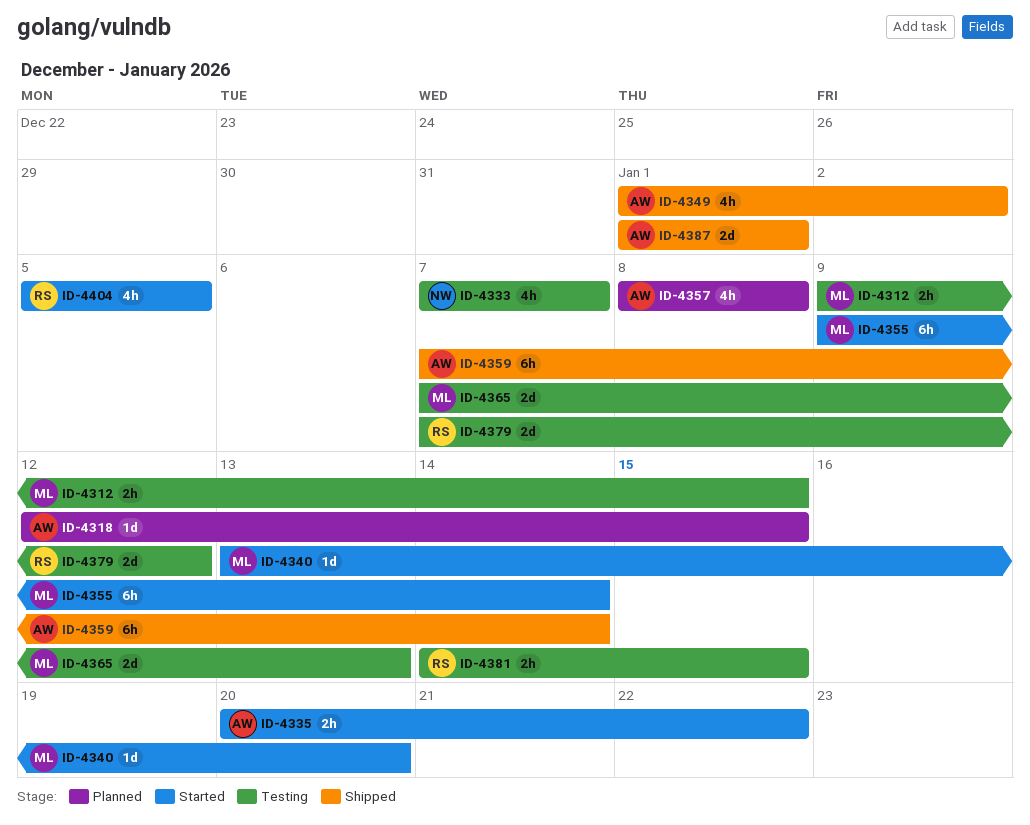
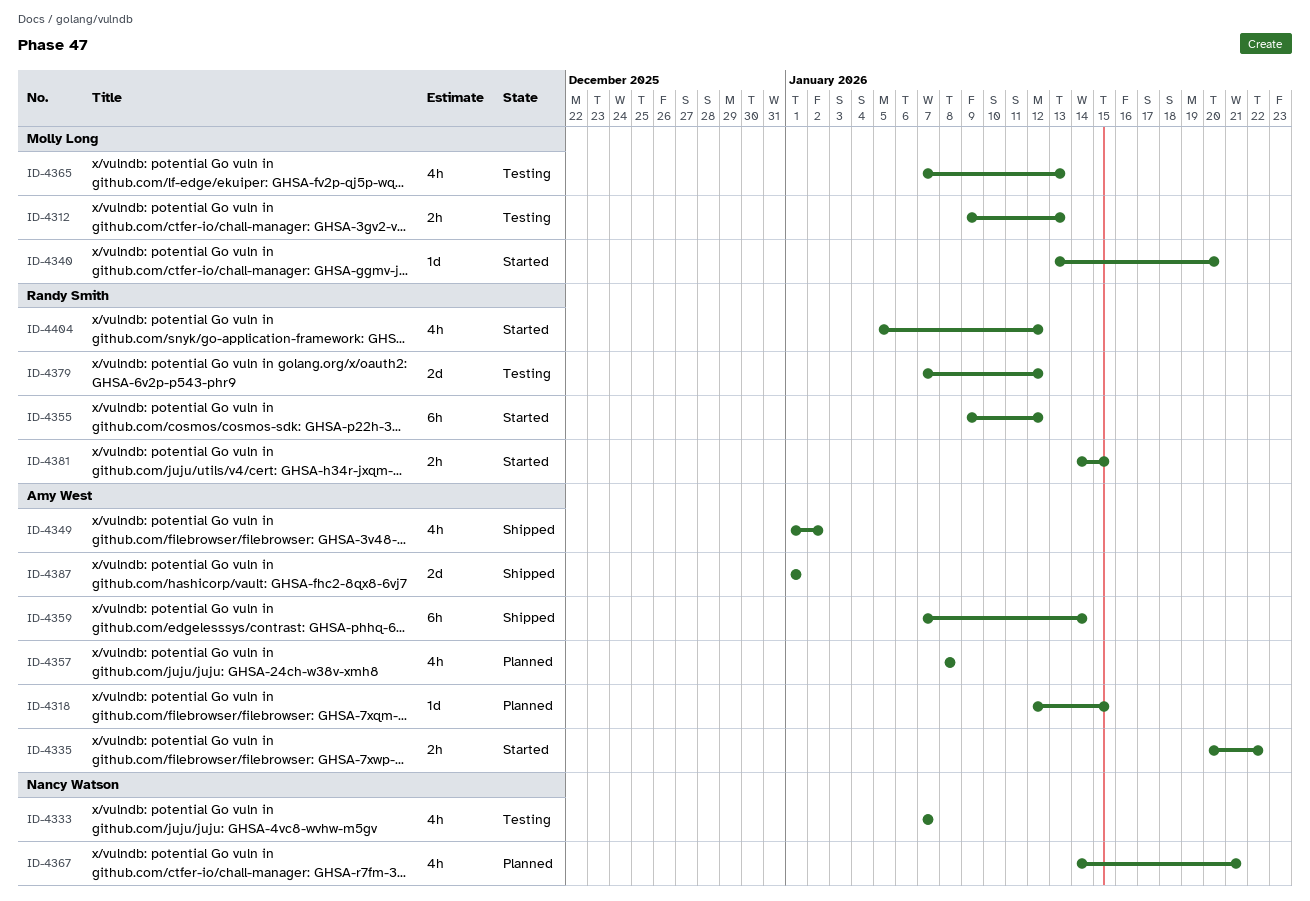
ID-4312, due: Jan 15 -> Jan 13
ID-4355, owner: Molly Long -> Randy Smith
ID-4355, due: Jan 14 -> Jan 12
ID-4365, estimate: 2d -> 4h
ID-4367: none -> present
ID-4381, status: Testing -> Started
ID-4404, due: Jan 5 -> Jan 12

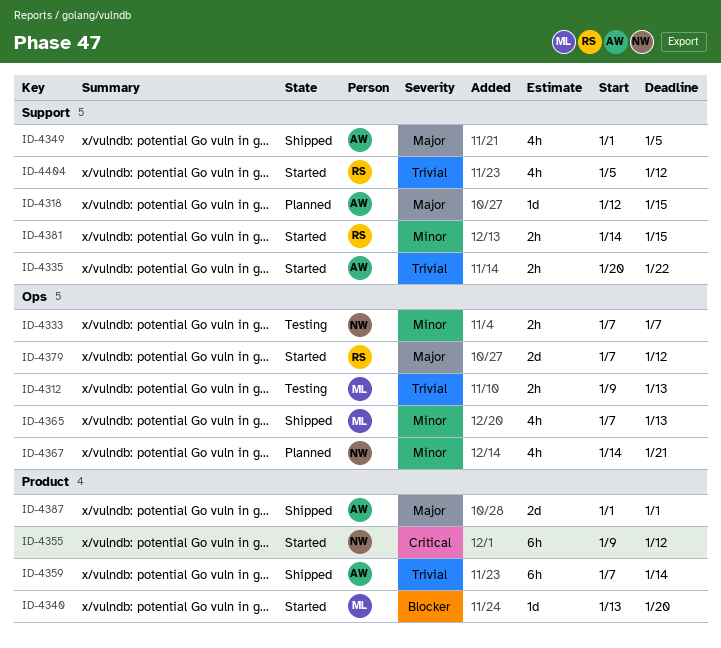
ID-4333, estimate: 4h -> 2h
ID-4349, due: Jan 2 -> Jan 5
ID-4355, owner: Randy Smith -> Nancy Watson
ID-4357: present -> none
ID-4365, status: Testing -> Shipped
ID-4379, status: Testing -> Started

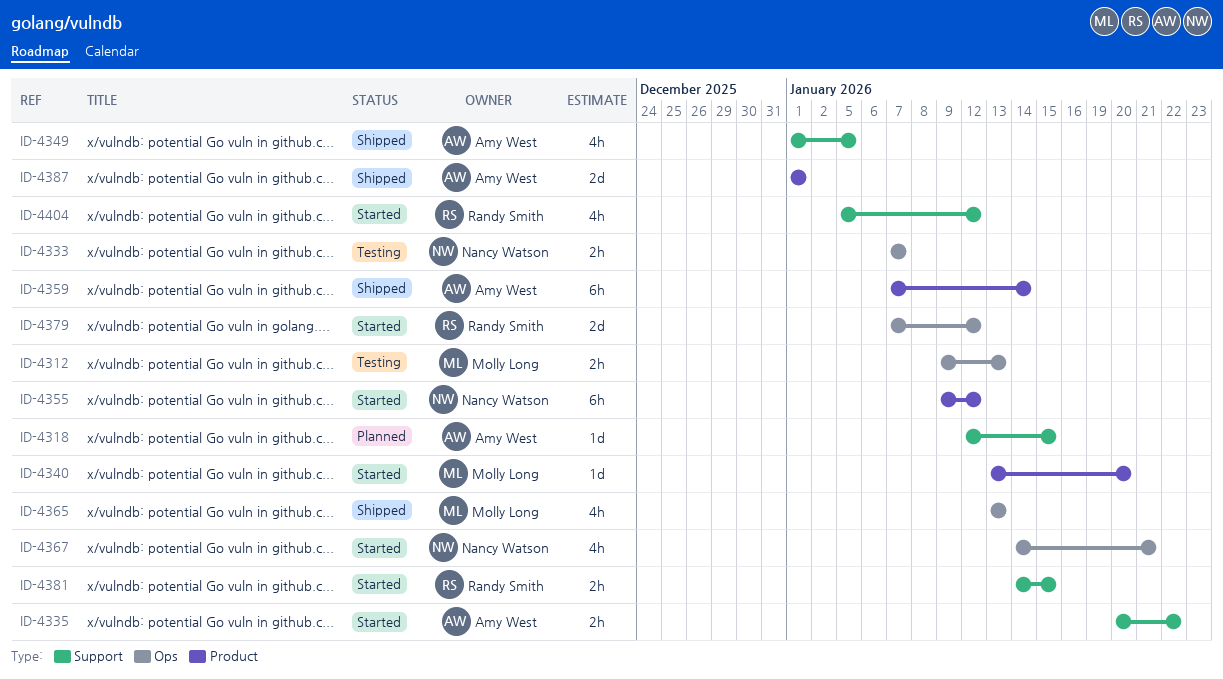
ID-4365, start: Jan 7 -> Jan 13
ID-4367, status: Planned -> Started

